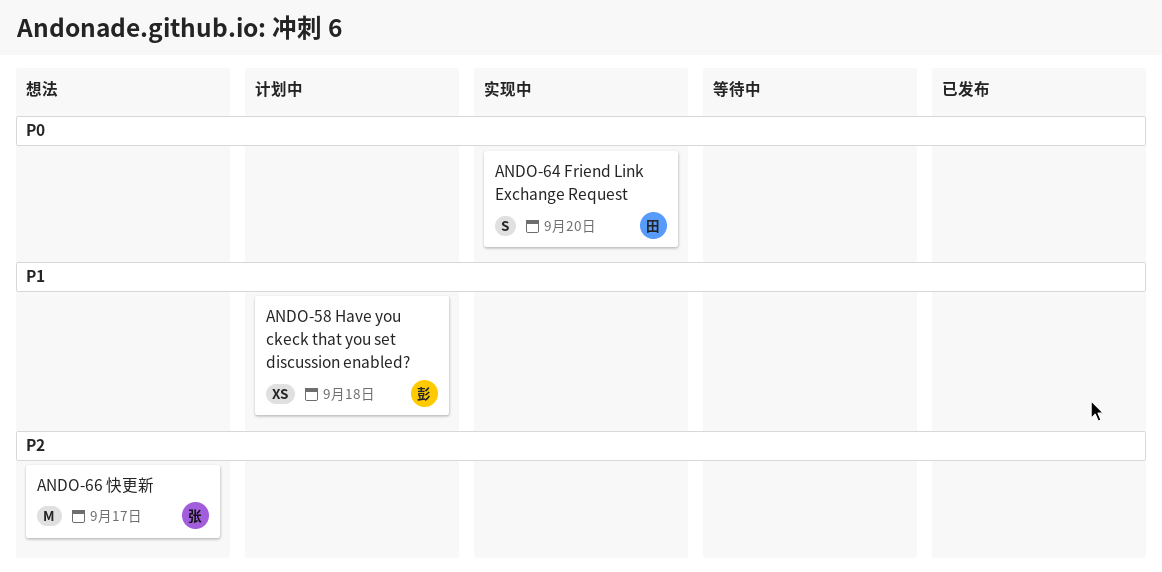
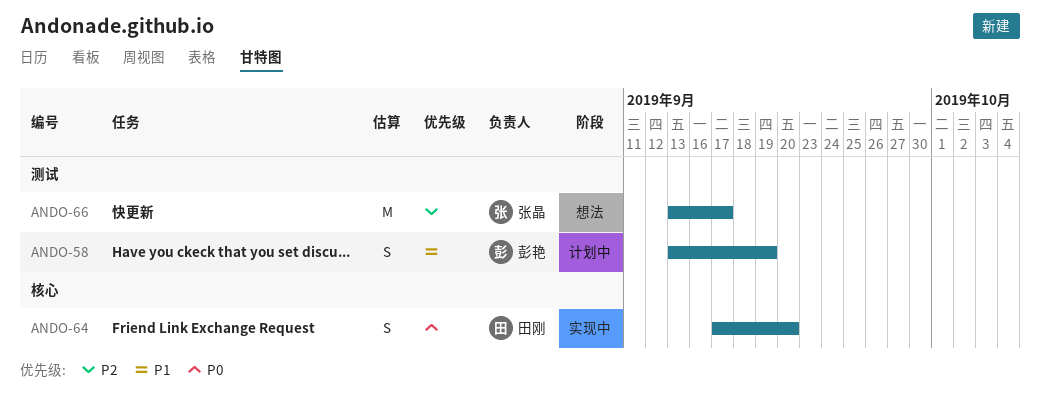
ANDO-58, estimate: XS -> S
ANDO-58, due: Sep 18 -> Sep 19

